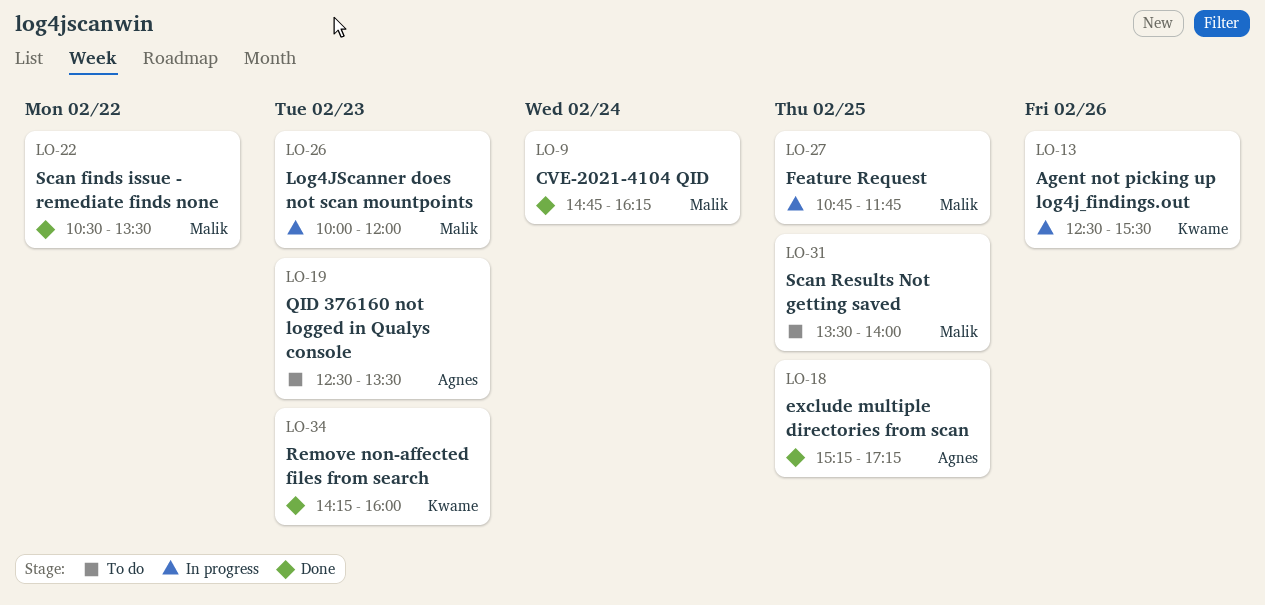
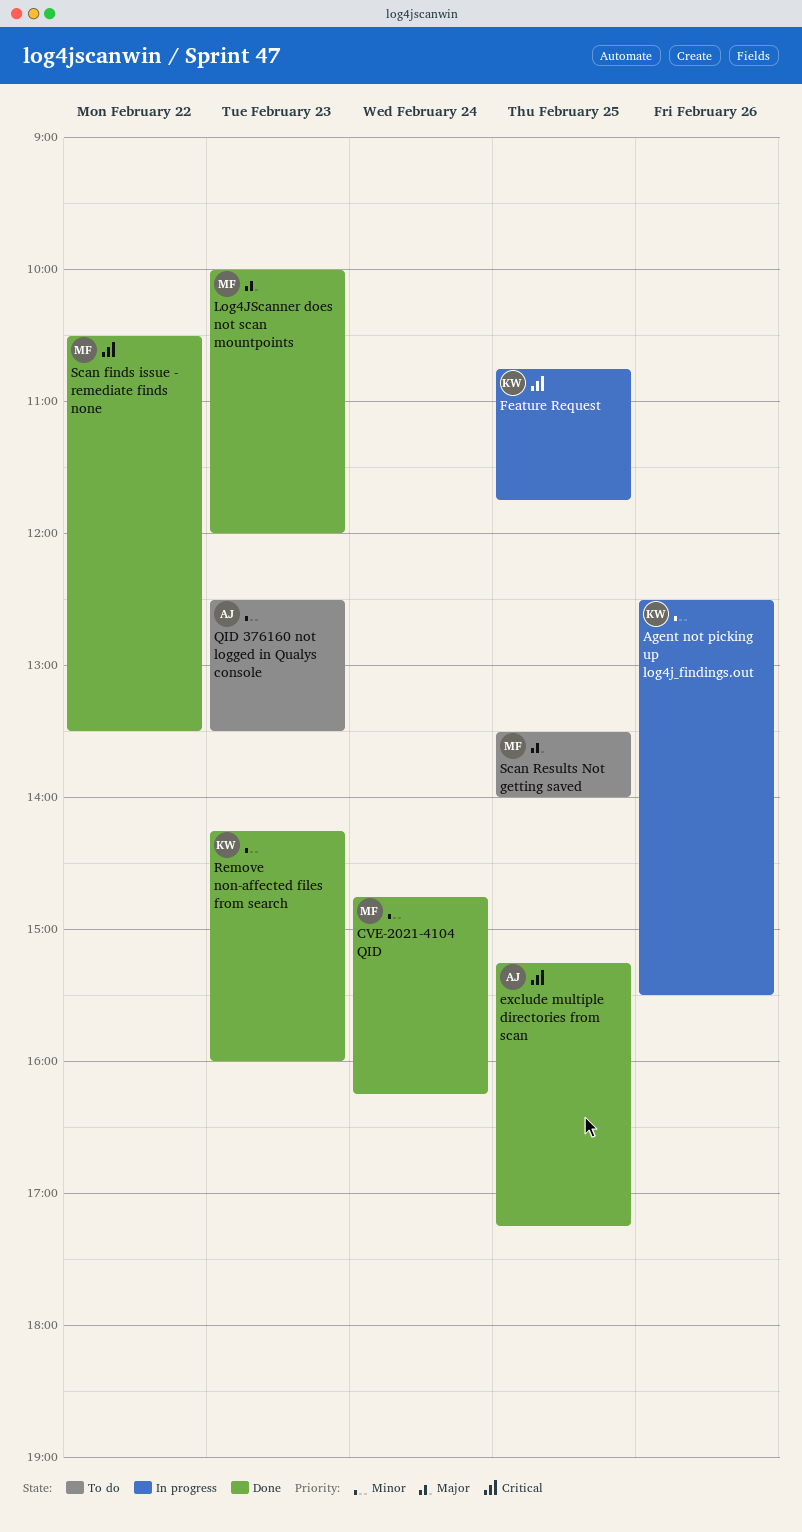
Feature Request, owner: Malik -> Kwame
Log4JScanner does not scan mountpoints, status: In progress -> Done

